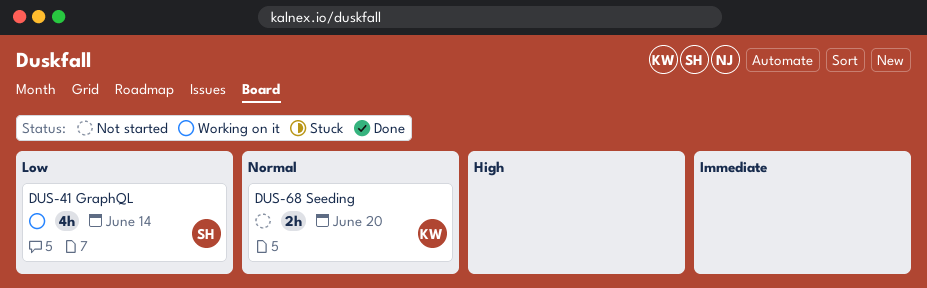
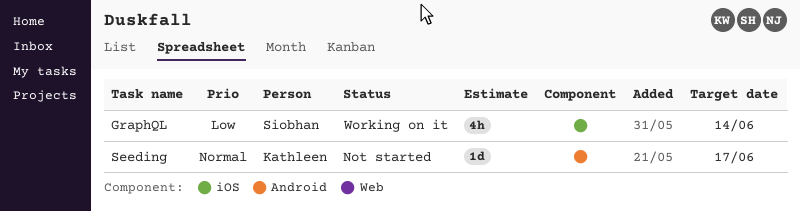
Seeding, estimate: 2h -> 1d
Seeding, due: Jun 20 -> Jun 17

